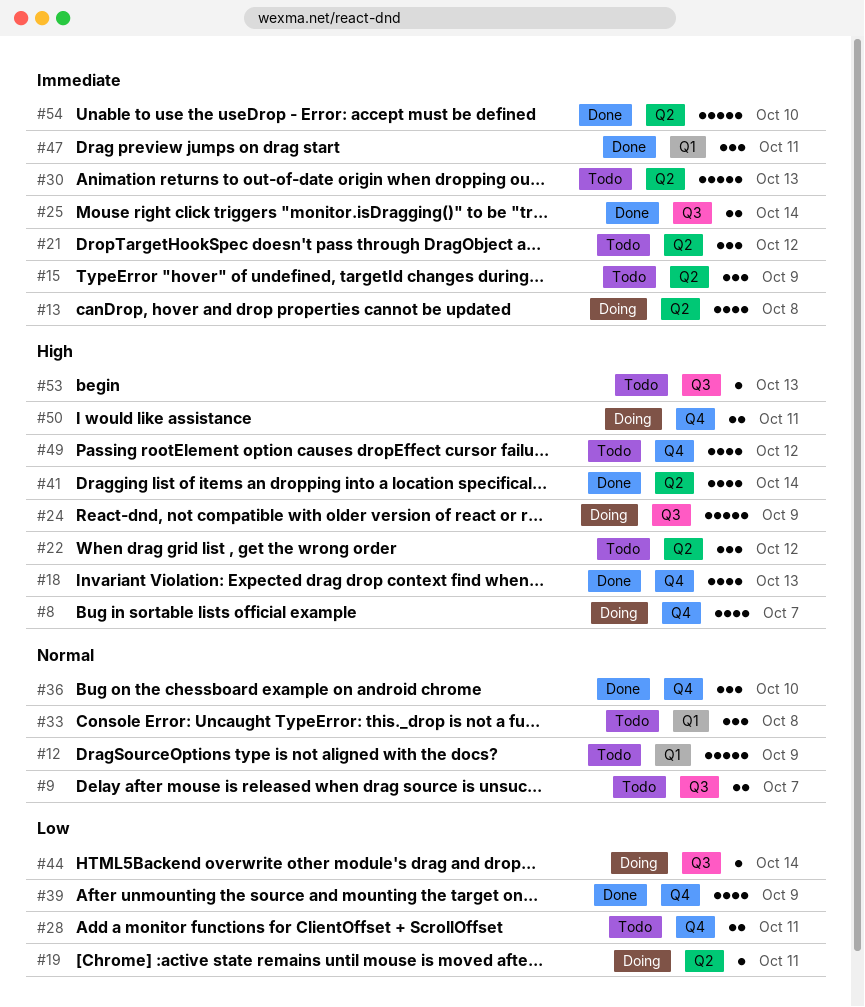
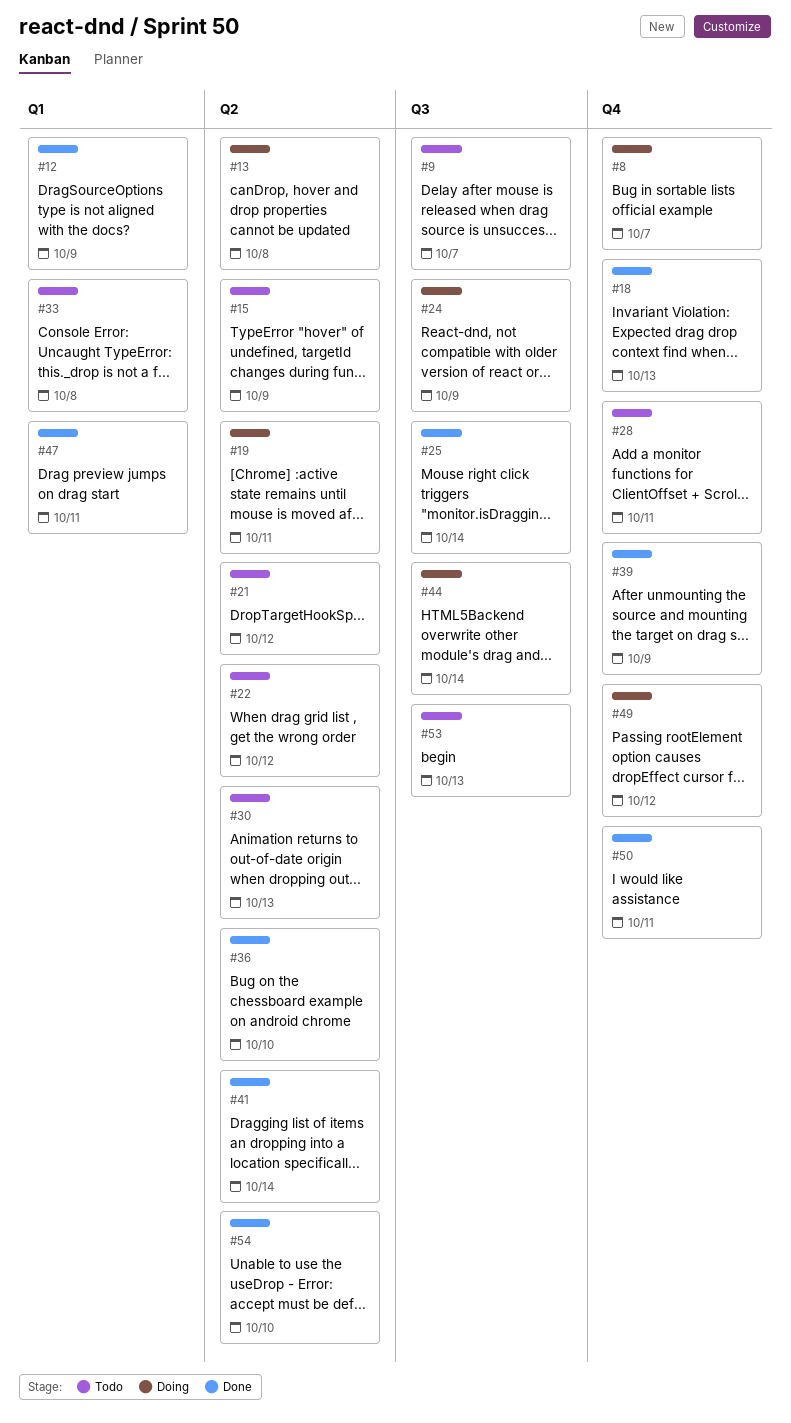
#12, status: Todo -> Done
#36, label: Q4 -> Q2
#49, status: Todo -> Doing
#50, status: Doing -> Done

